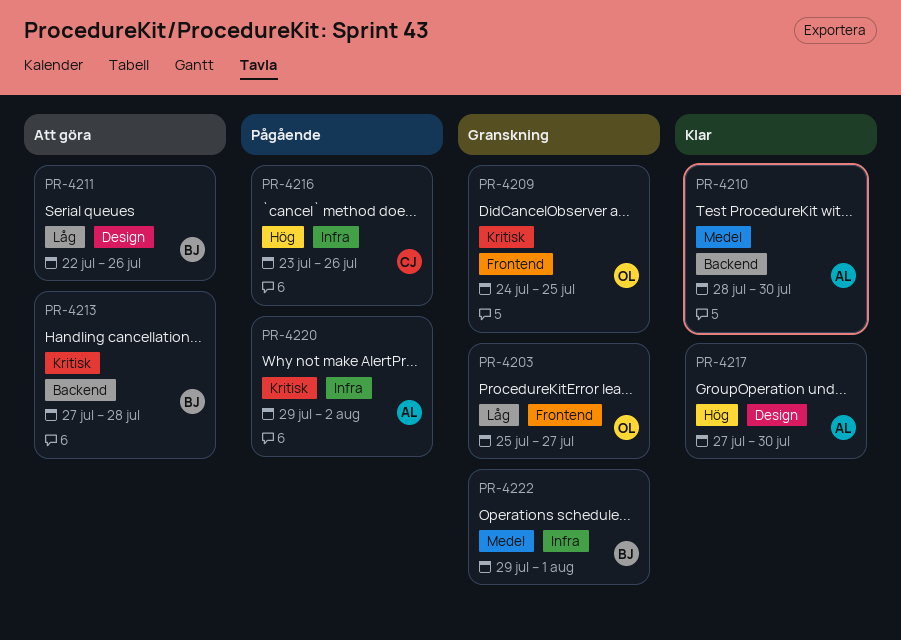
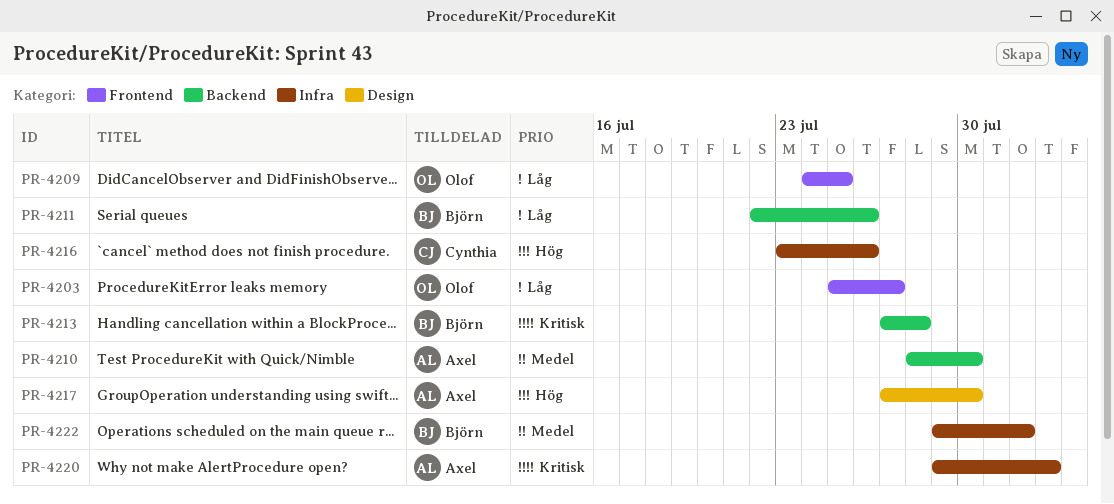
PR-4209, priority: Kritisk -> Låg
PR-4211, label: Design -> Backend

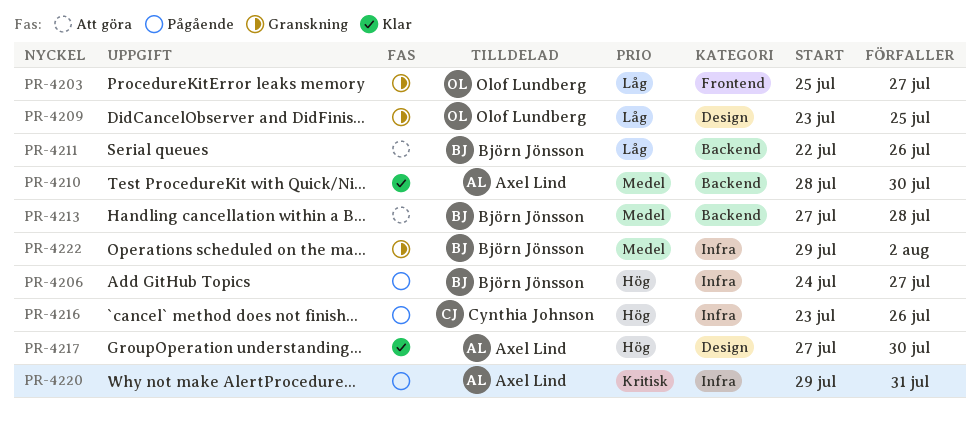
PR-4206: none -> present
PR-4209, label: Frontend -> Design
PR-4209, start: Jul 24 -> Jul 23
PR-4213, priority: Kritisk -> Medel
PR-4220, due: Aug 2 -> Jul 31
PR-4222, due: Aug 1 -> Aug 2

